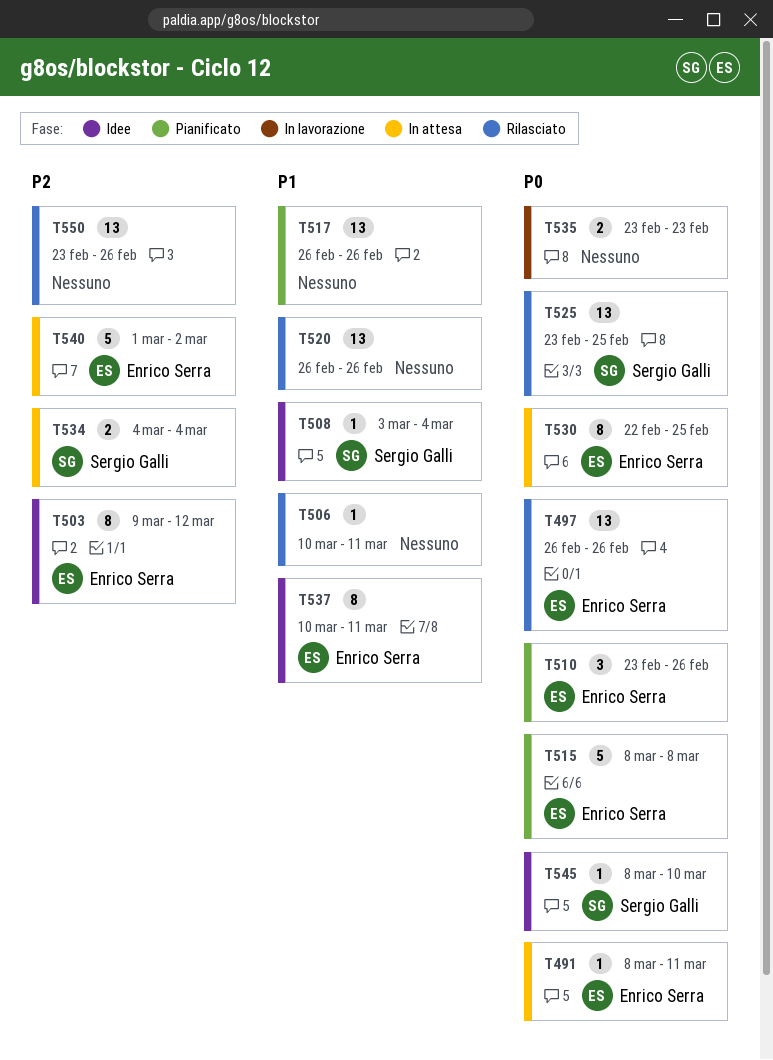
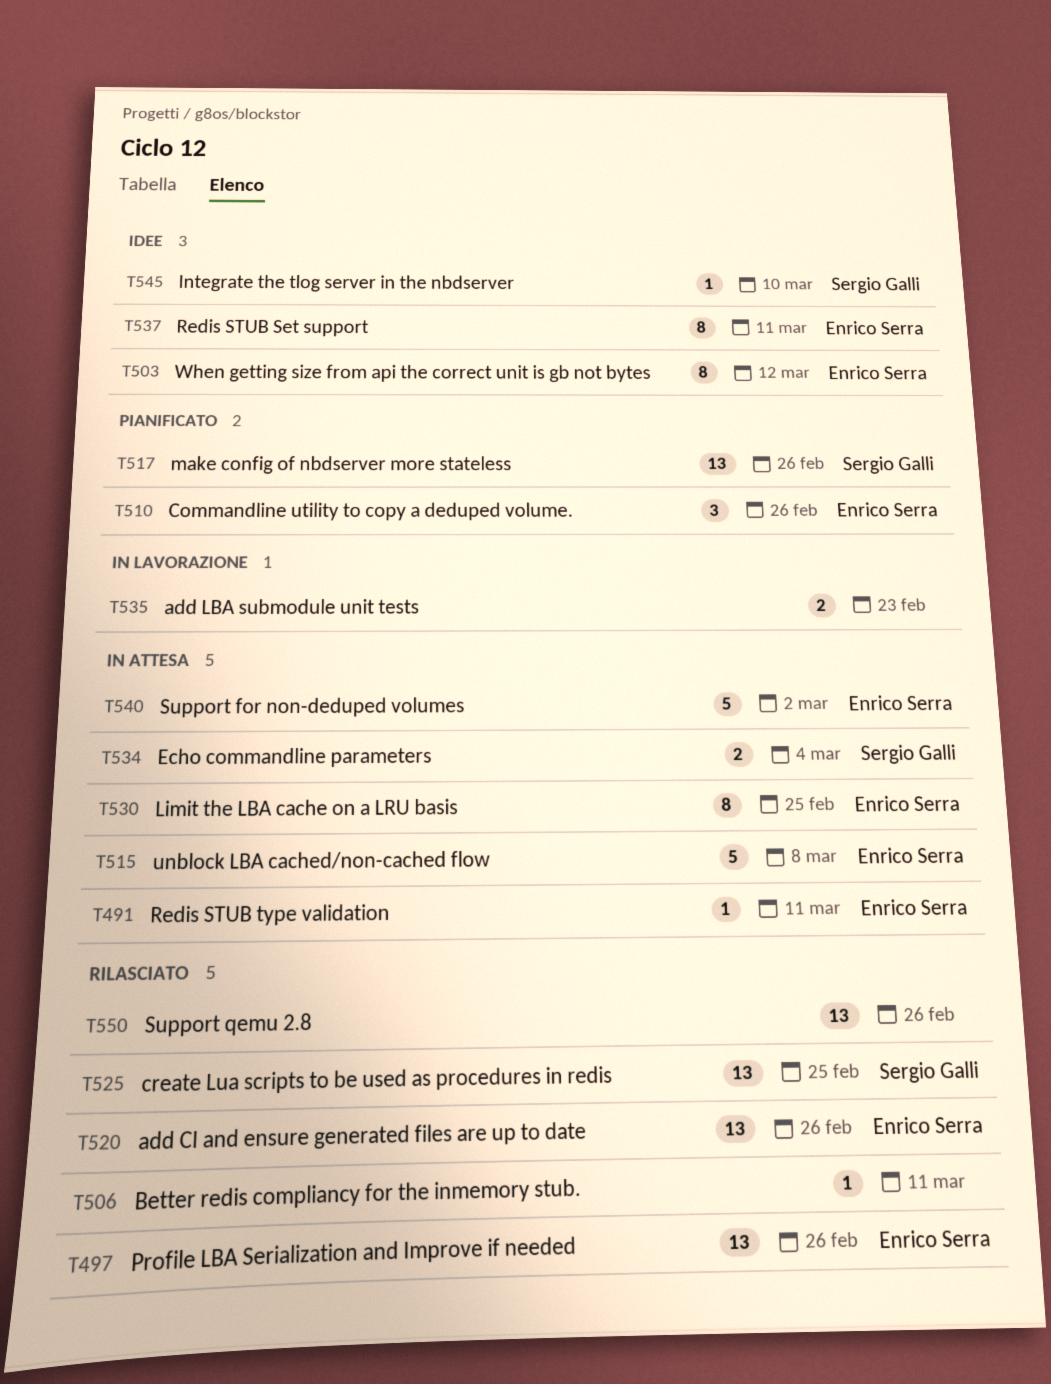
T508: present -> none
T515, status: Pianificato -> In attesa
T517, owner: none -> Sergio Galli
T520, owner: none -> Enrico Serra

